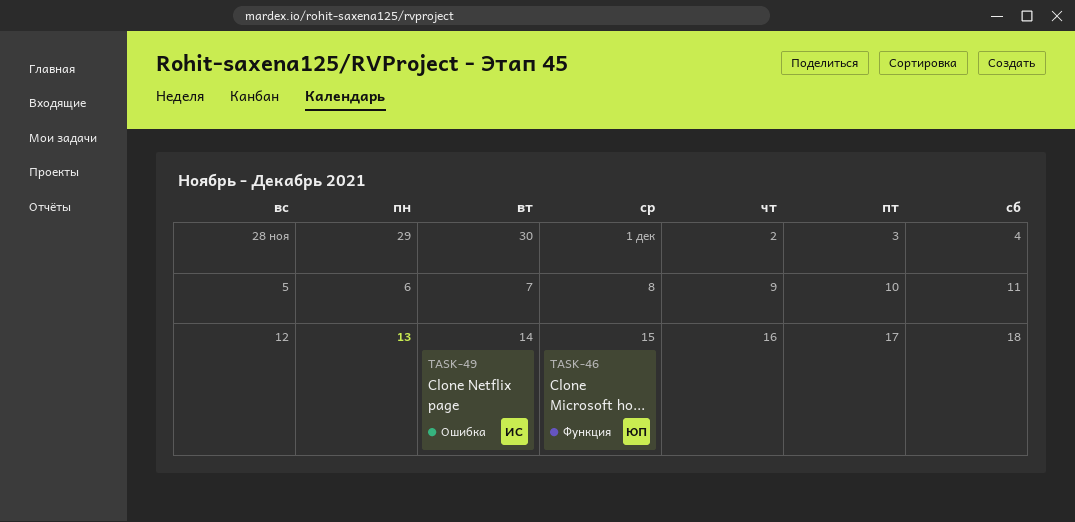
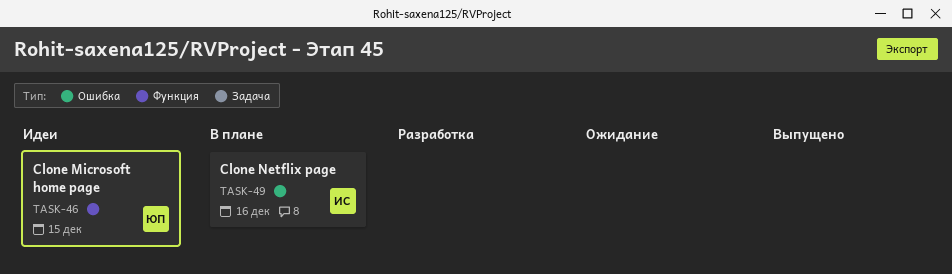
TASK-49, due: Dec 14 -> Dec 16

